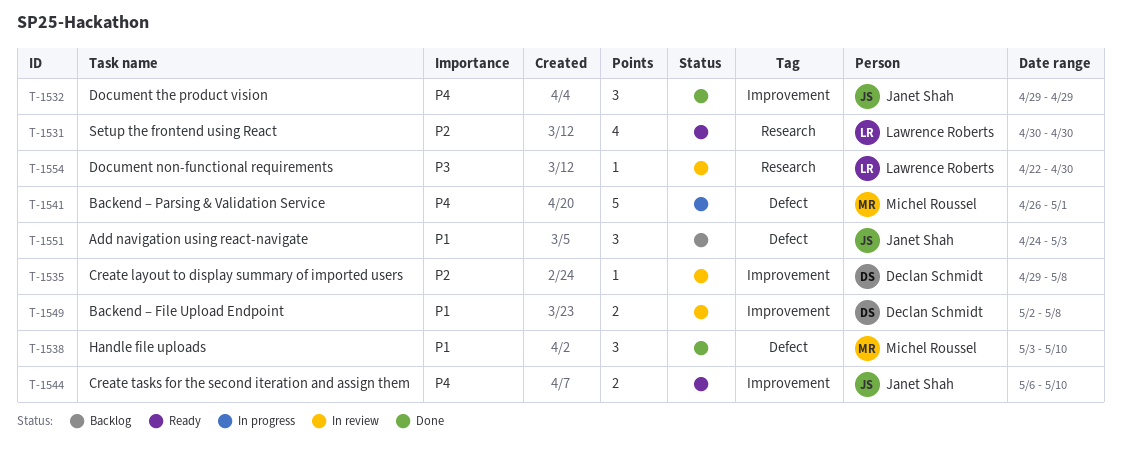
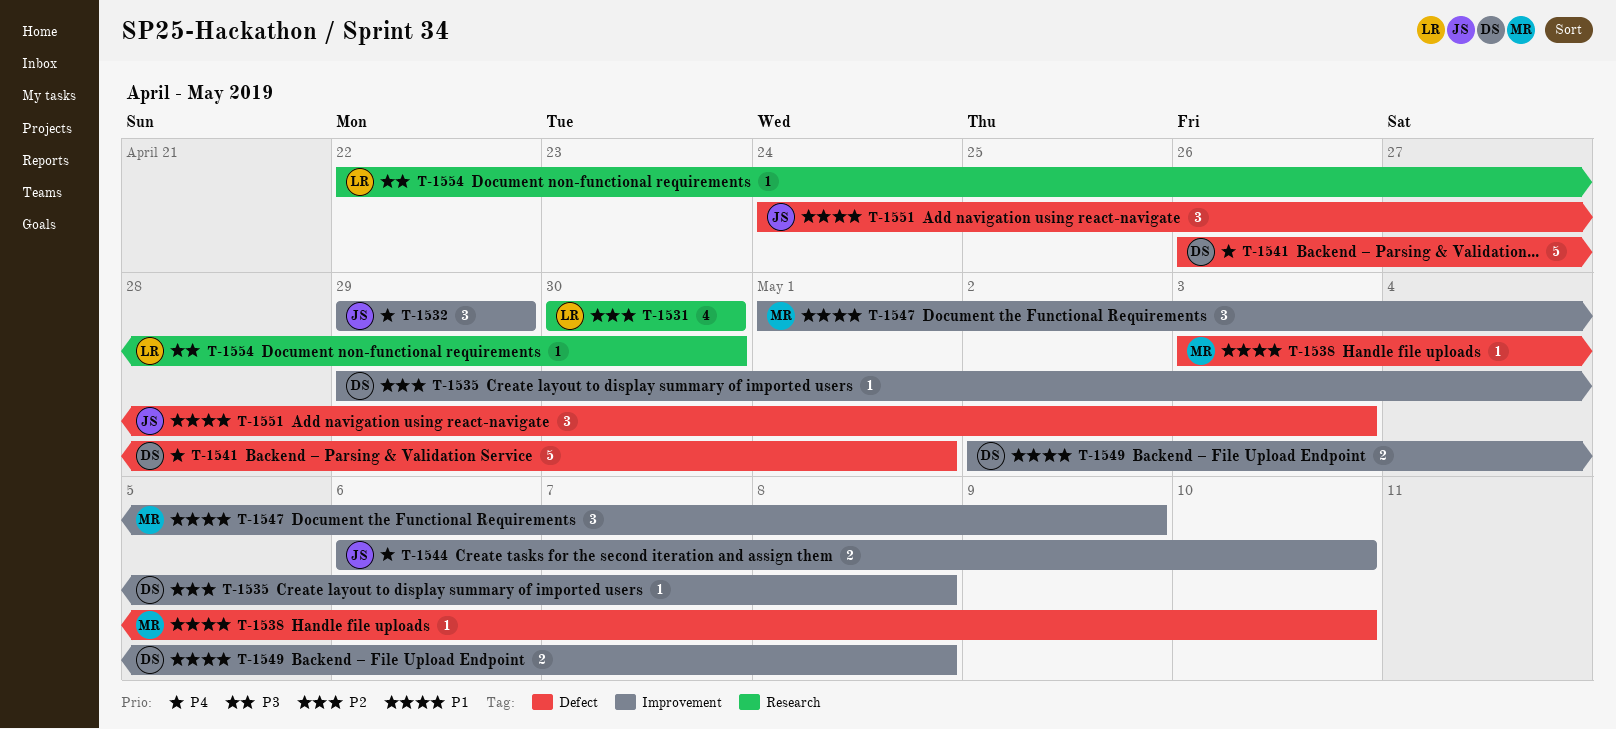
T-1538, estimate: 3 -> 1
T-1541, owner: Michel Roussel -> Declan Schmidt
T-1547: none -> present

